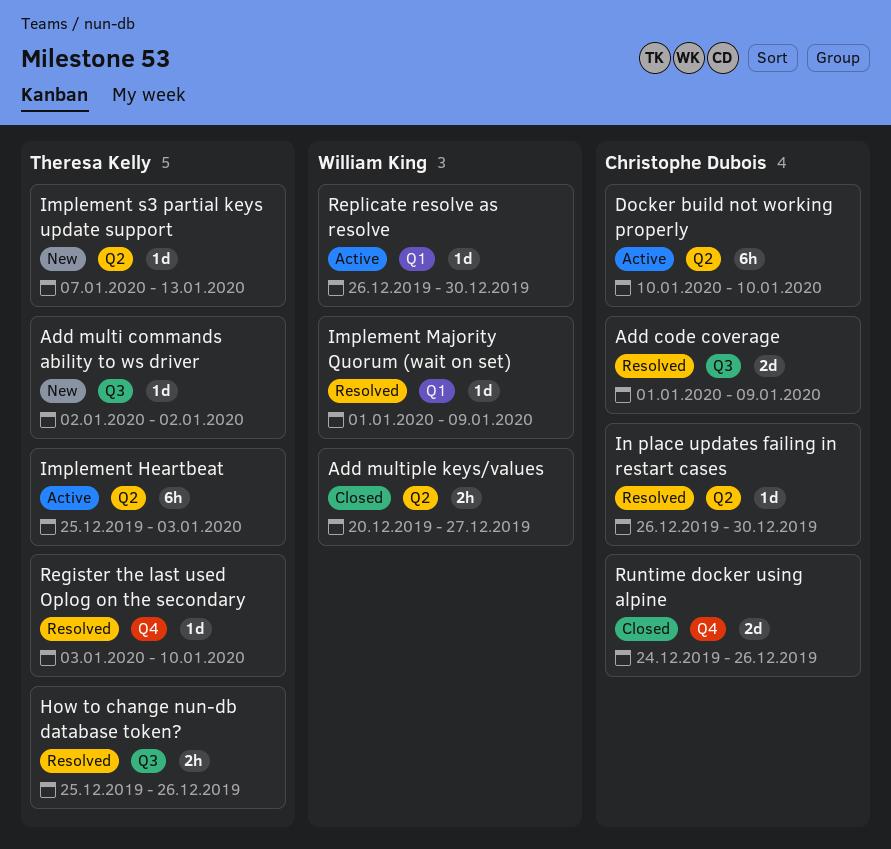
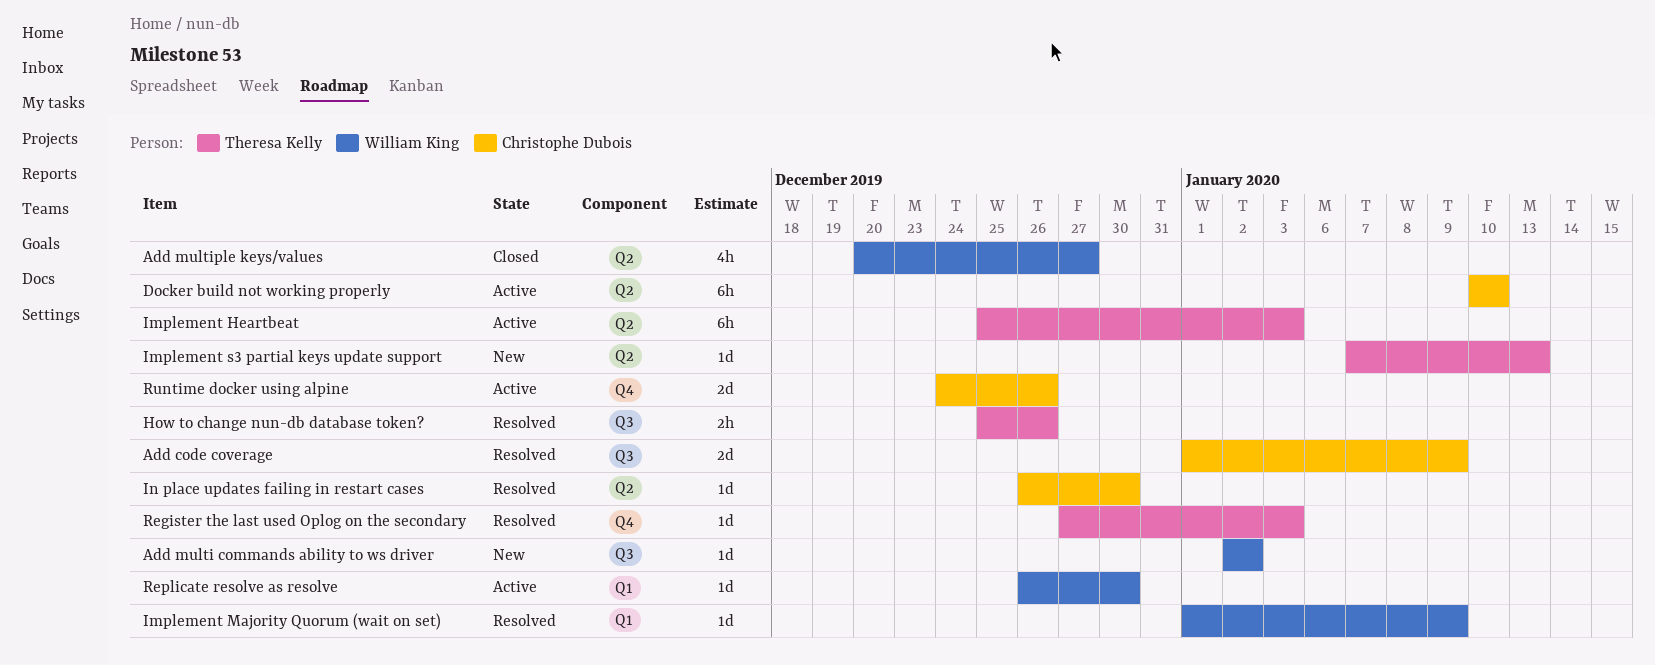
Add multi commands ability to ws driver, owner: Theresa Kelly -> William King
Add multiple keys/values, estimate: 2h -> 4h
Register the last used Oplog on the secondary, start: Jan 3 -> Dec 27
Register the last used Oplog on the secondary, due: Jan 10 -> Jan 3
Runtime docker using alpine, status: Closed -> Active

